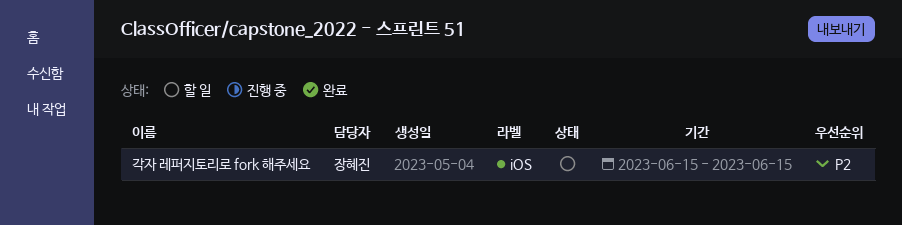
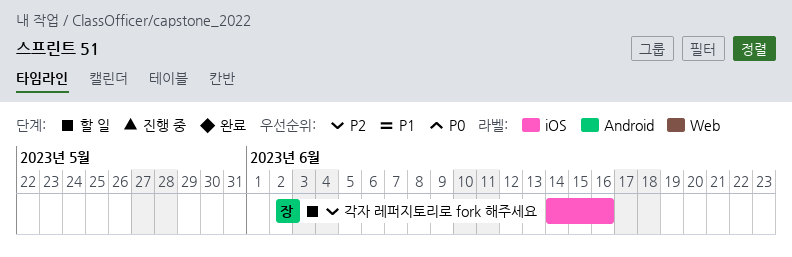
각자 레퍼지토리로 fork 해주세요, start: Jun 15 -> Jun 14
각자 레퍼지토리로 fork 해주세요, due: Jun 15 -> Jun 16

